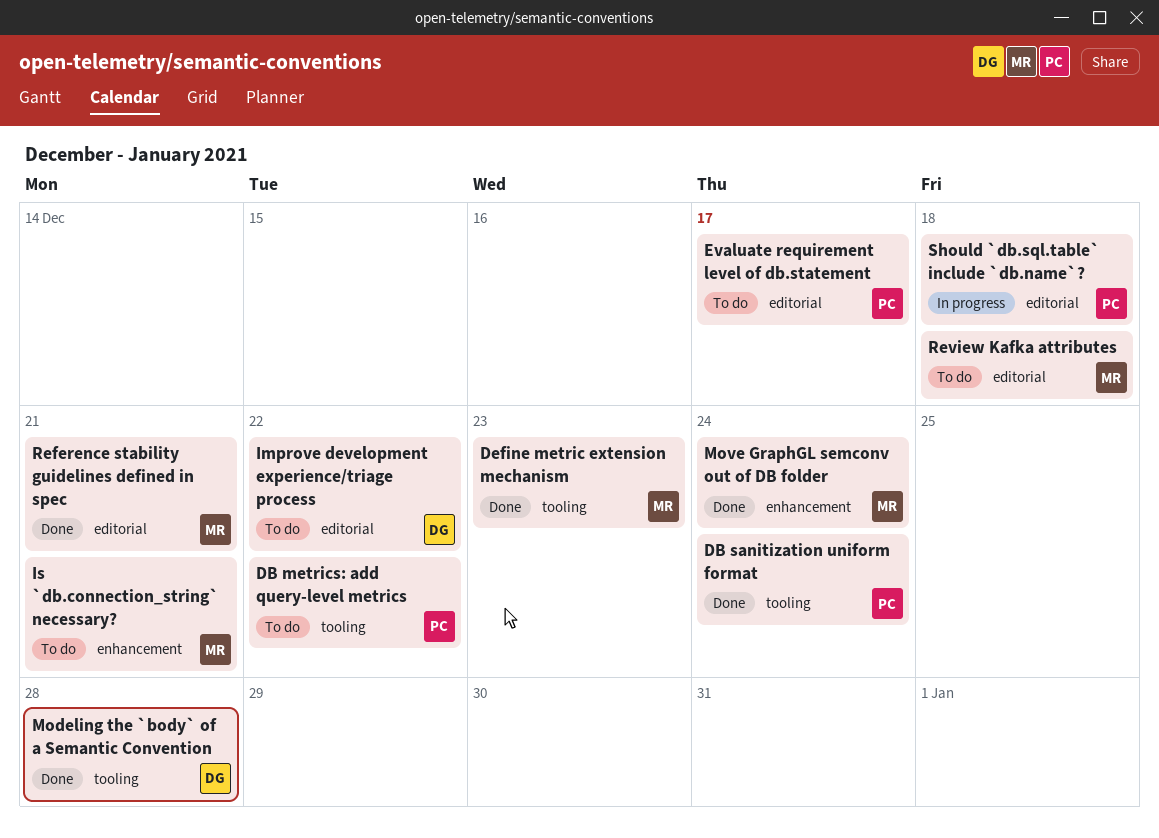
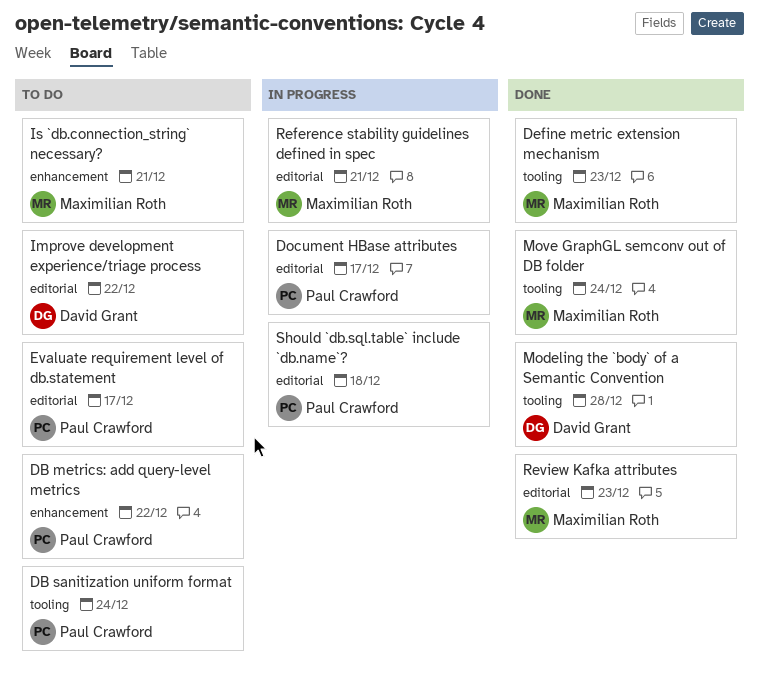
DB metrics: add query-level metrics, label: tooling -> enhancement
DB sanitization uniform format, status: Done -> To do
Document HBase attributes: none -> present
Move GraphGL semconv out of DB folder, label: enhancement -> tooling
Reference stability guidelines defined in spec, status: Done -> In progress
Review Kafka attributes, status: To do -> Done
Review Kafka attributes, due: Dec 18 -> Dec 23

